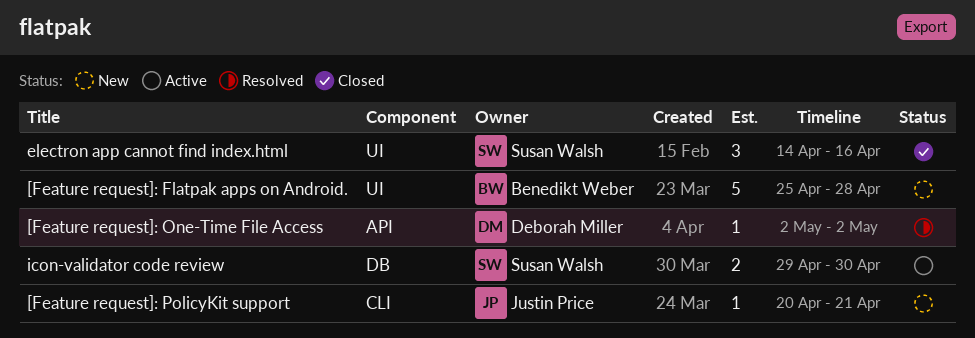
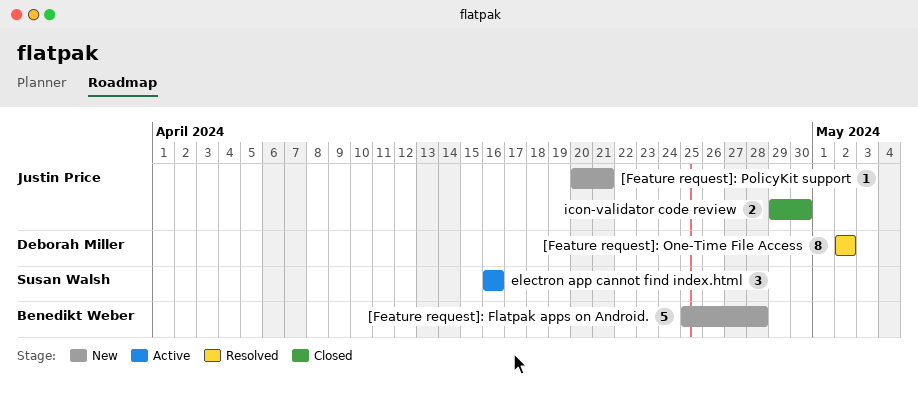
[Feature request]: One-Time File Access, estimate: 1 -> 8
electron app cannot find index.html, status: Closed -> Active
electron app cannot find index.html, start: Apr 14 -> Apr 16
icon-validator code review, status: Active -> Closed
icon-validator code review, owner: Susan Walsh -> Justin Price

